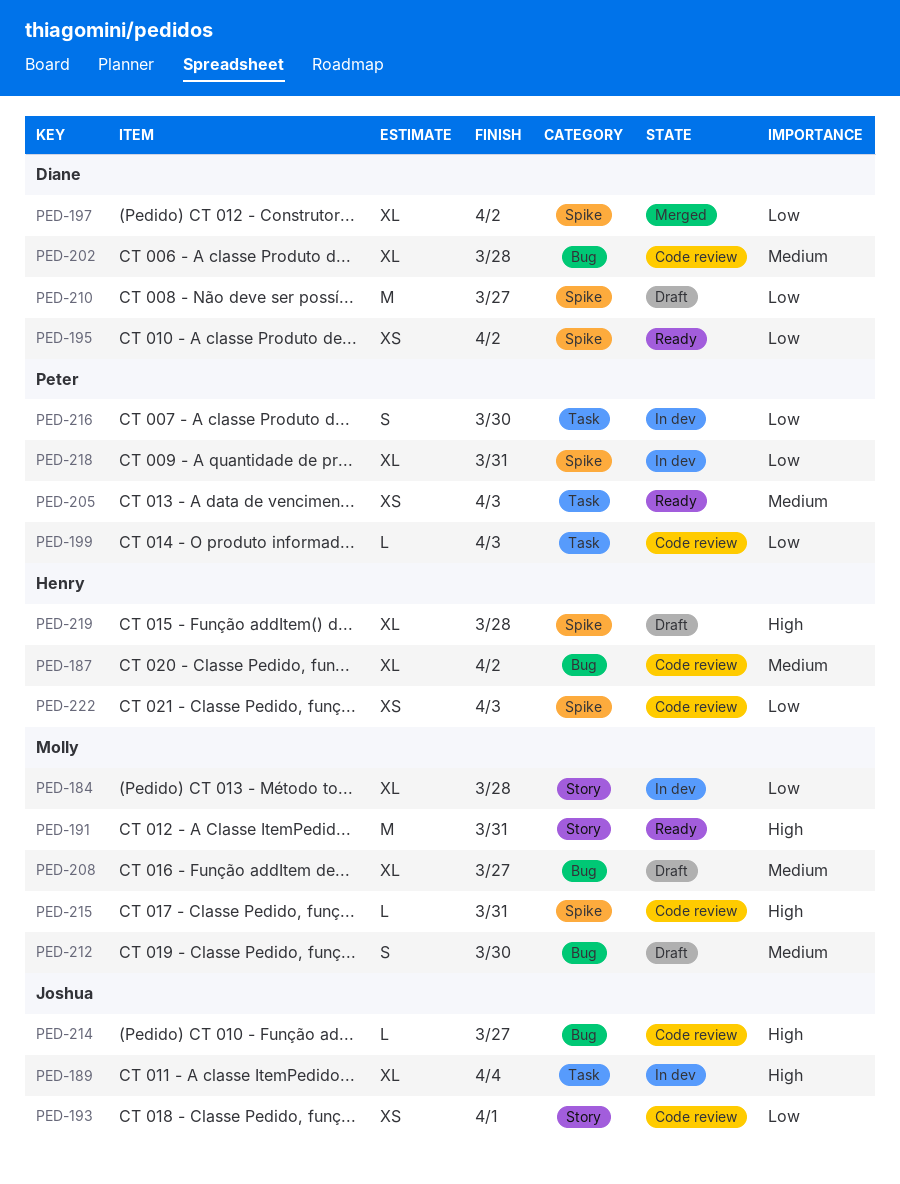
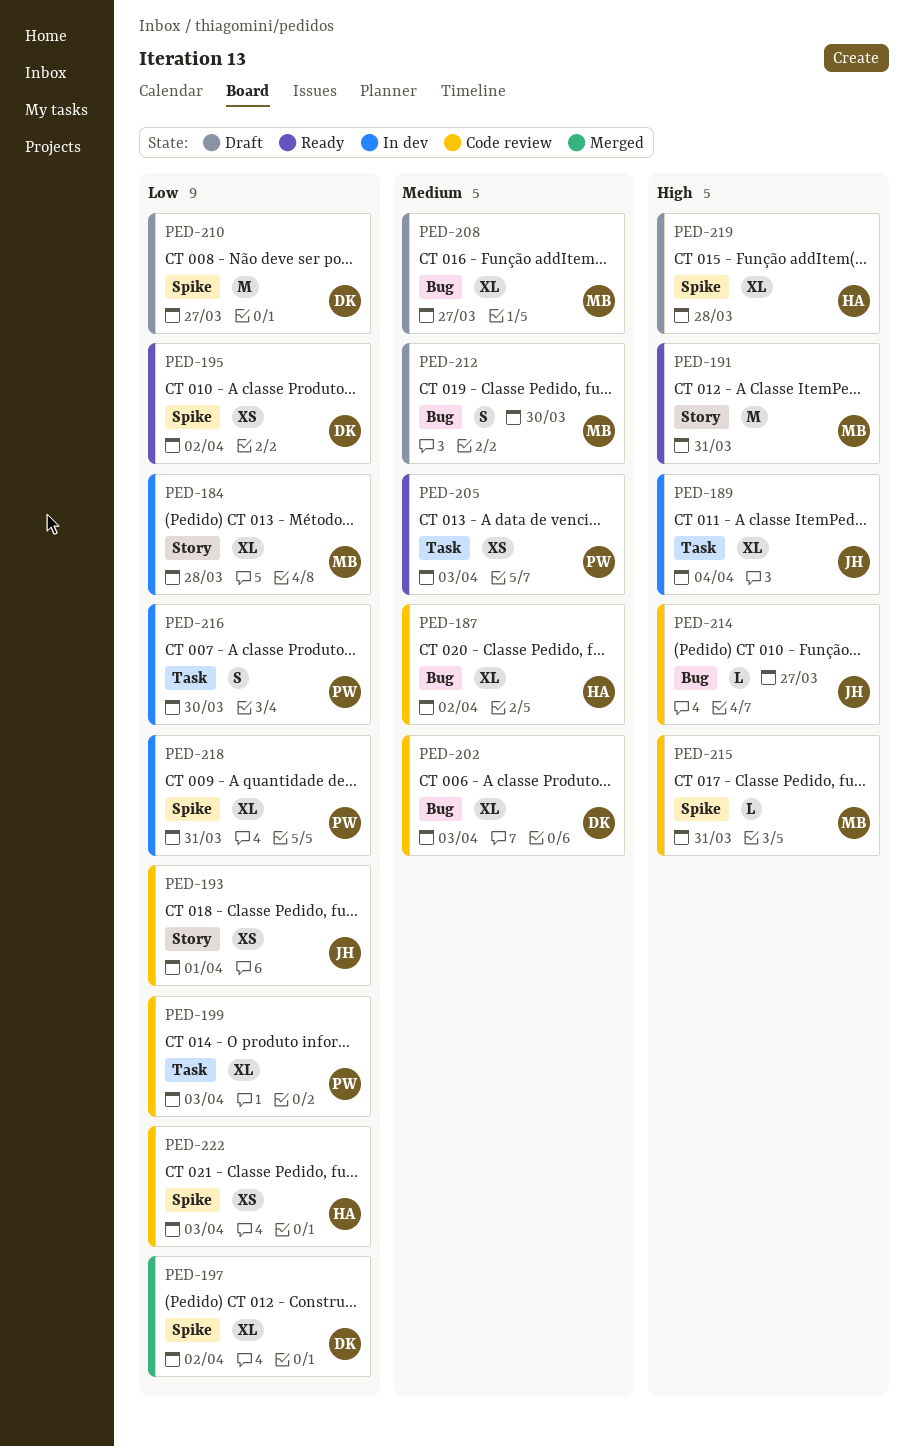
PED-199, estimate: L -> XL
PED-202, due: Mar 28 -> Apr 3

